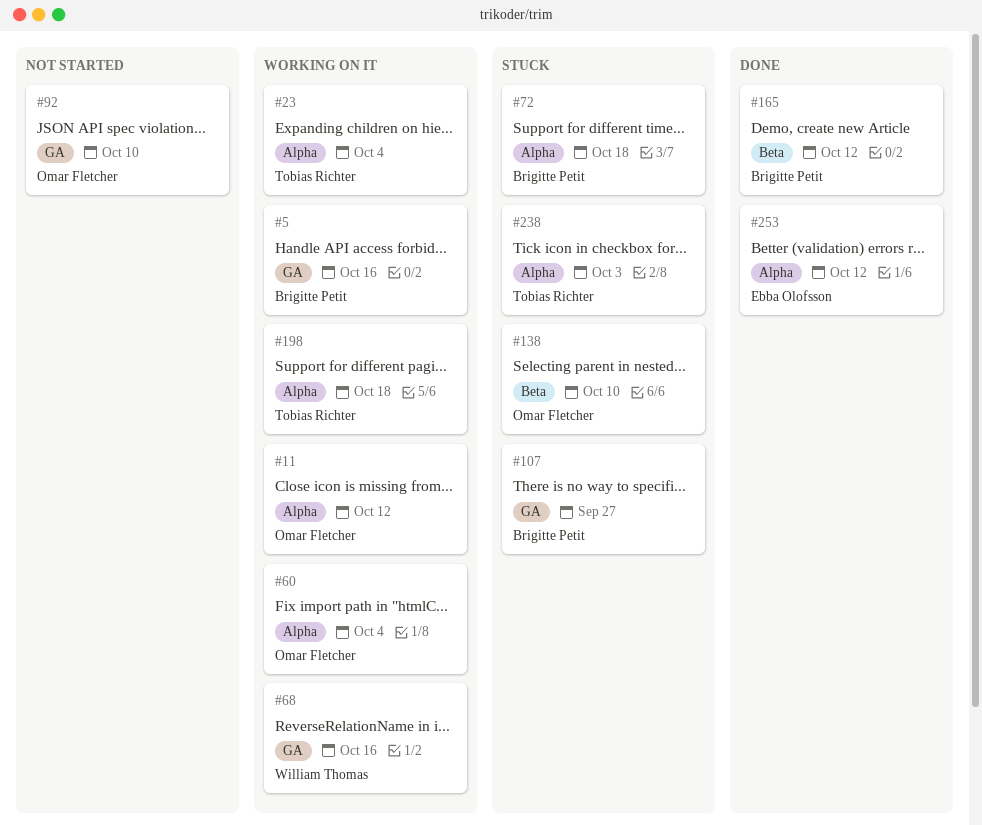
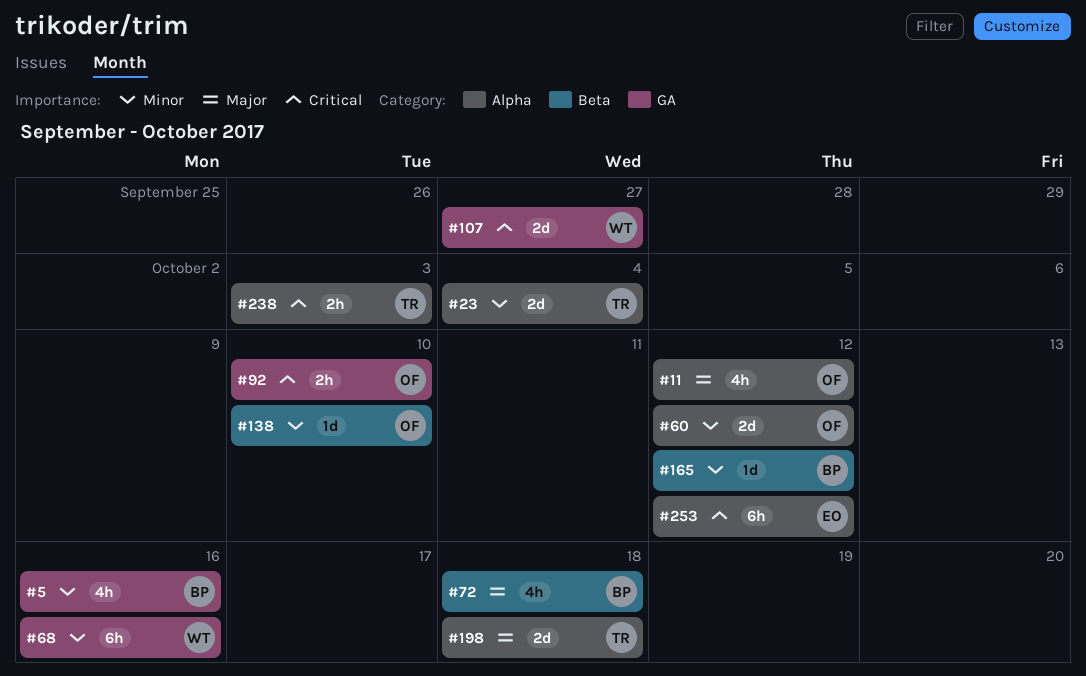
#60, due: Oct 4 -> Oct 12
#72, label: Alpha -> Beta
#107, owner: Brigitte Petit -> William Thomas

